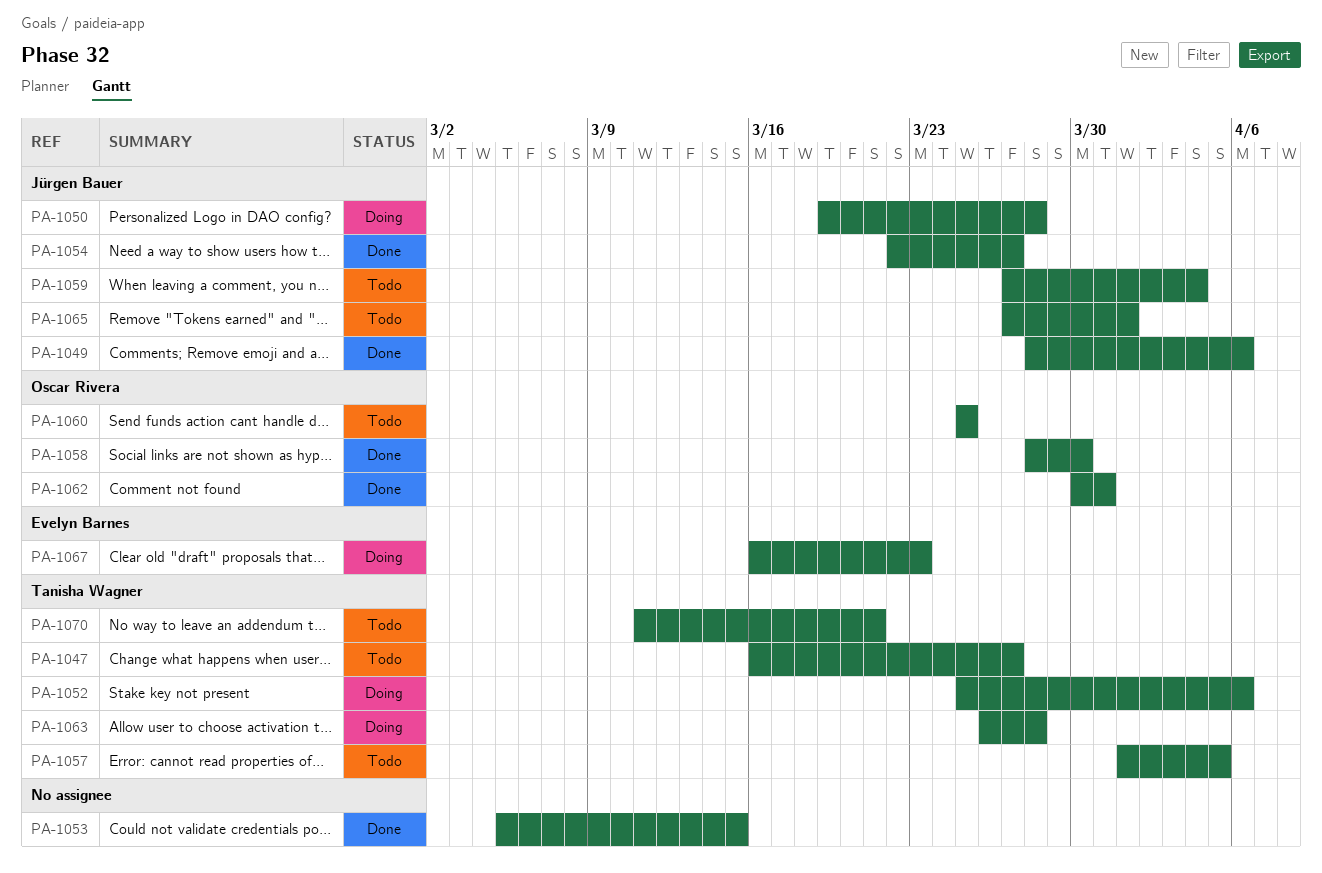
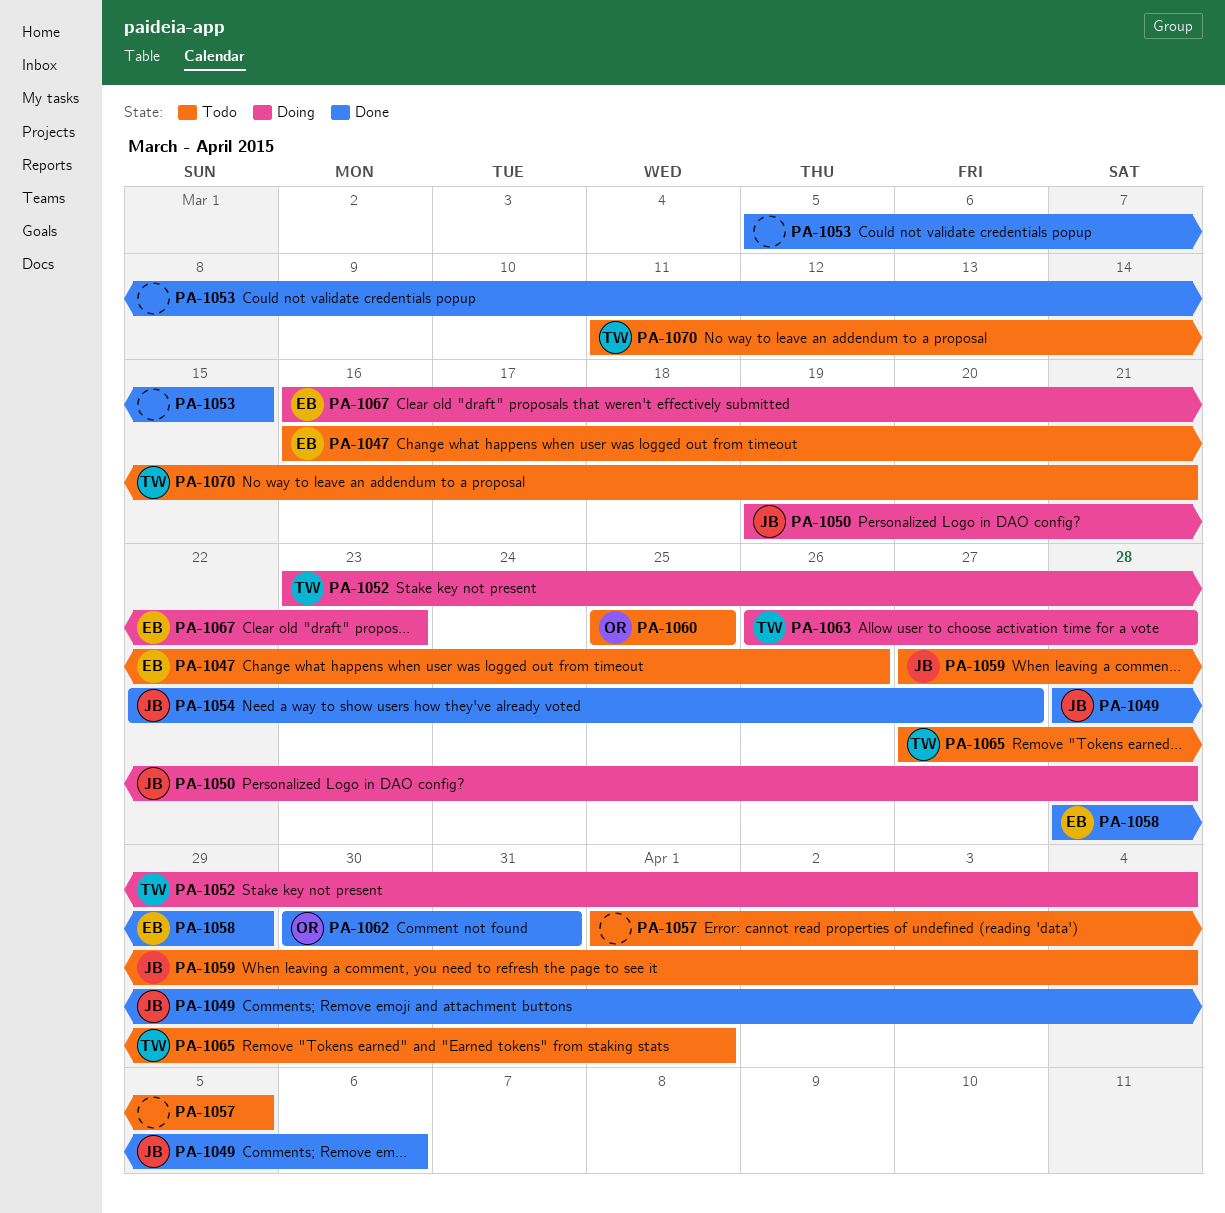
PA-1047, owner: Tanisha Wagner -> Evelyn Barnes
PA-1047, due: Mar 27 -> Mar 26
PA-1052, start: Mar 25 -> Mar 23
PA-1052, due: Apr 6 -> Apr 4
PA-1057, owner: Tanisha Wagner -> none
PA-1058, owner: Oscar Rivera -> Evelyn Barnes
PA-1058, due: Mar 30 -> Mar 29
PA-1065, owner: Jürgen Bauer -> Tanisha Wagner

